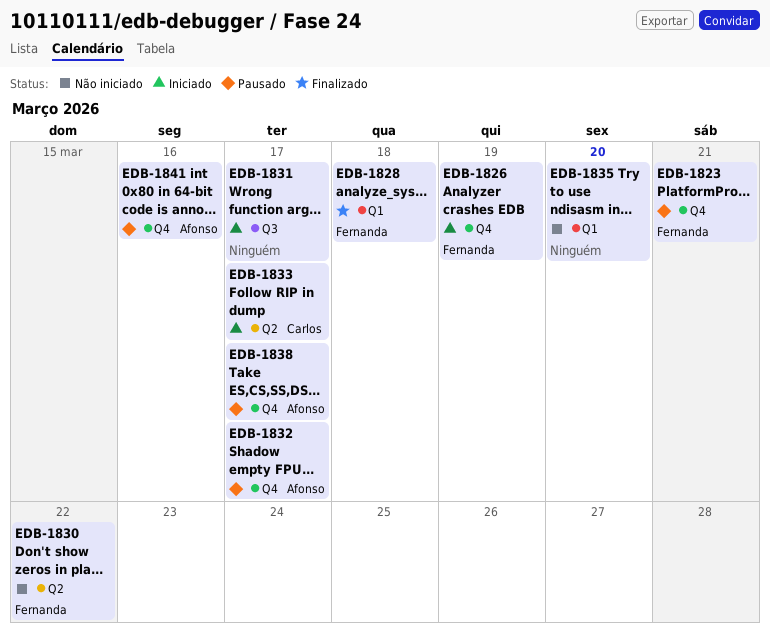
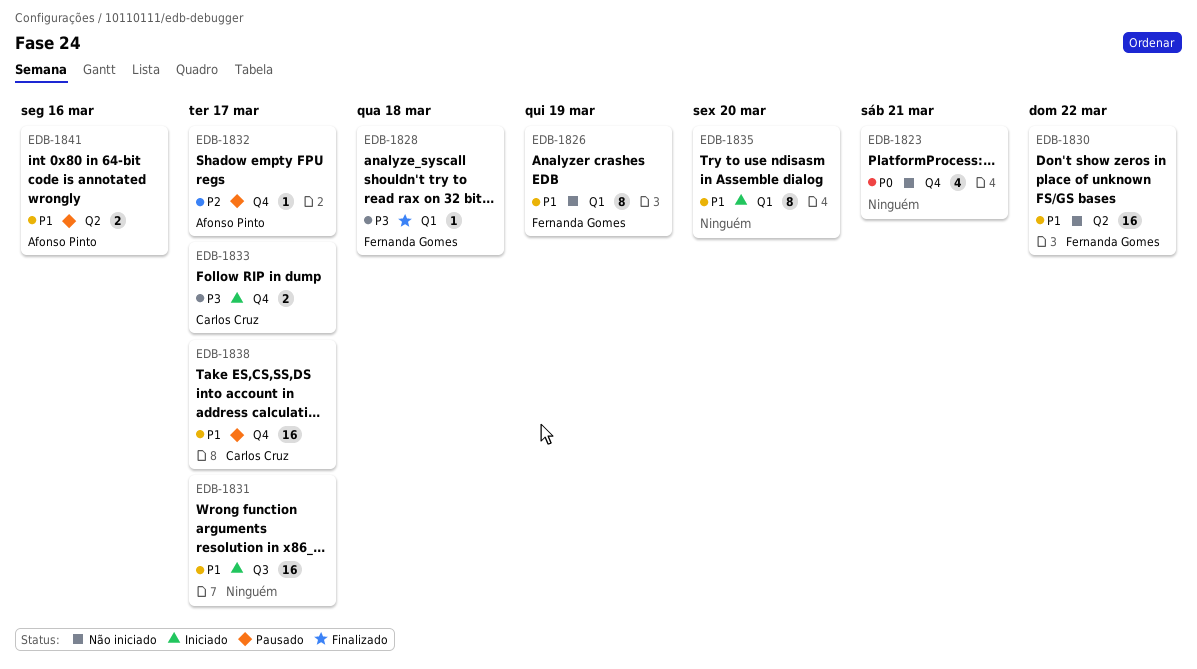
EDB-1823, status: Pausado -> Não iniciado
EDB-1823, owner: Fernanda Gomes -> none
EDB-1826, status: Iniciado -> Não iniciado
EDB-1826, label: Q4 -> Q1
EDB-1833, label: Q2 -> Q4
EDB-1835, status: Não iniciado -> Iniciado
EDB-1838, owner: Afonso Pinto -> Carlos Cruz
EDB-1841, label: Q4 -> Q2

